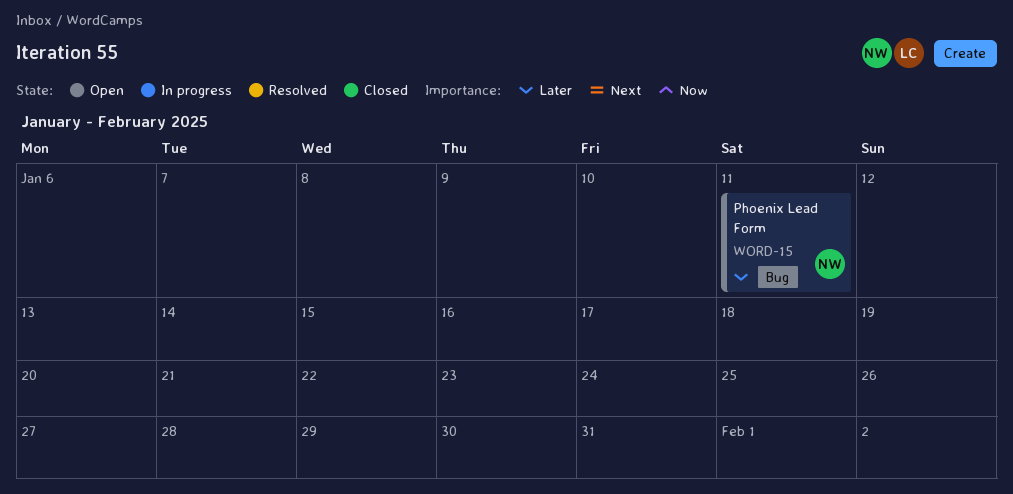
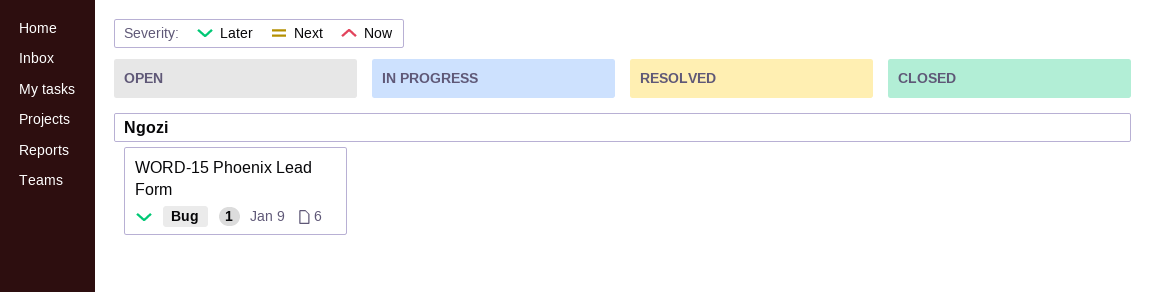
WORD-15, due: Jan 11 -> Jan 9

